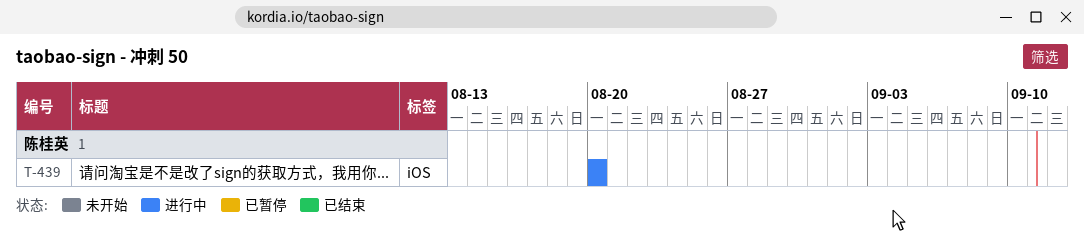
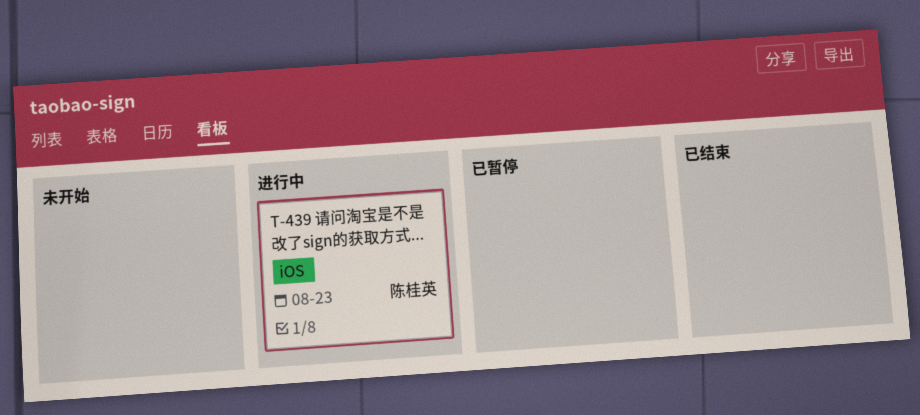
T-439, due: Aug 20 -> Aug 23

